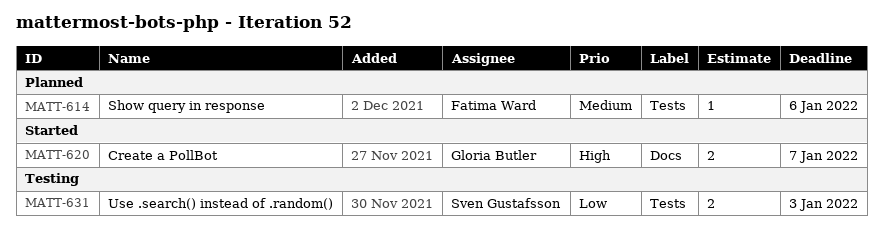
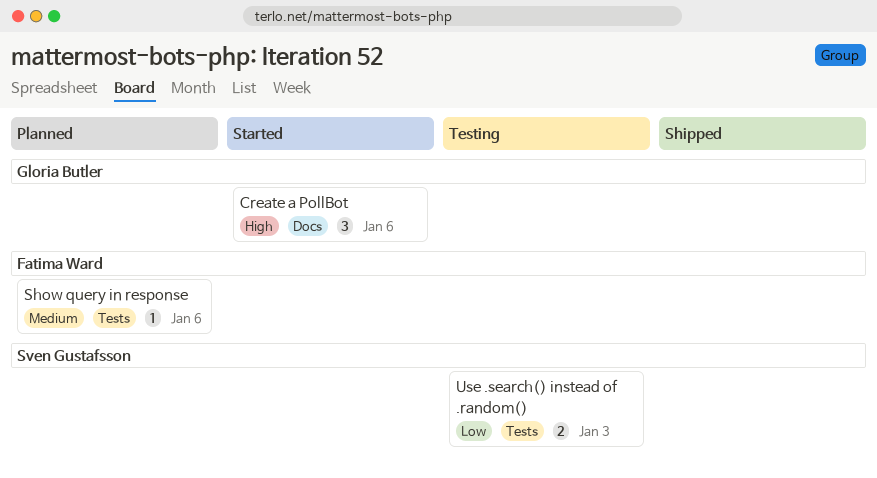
Create a PollBot, estimate: 2 -> 3
Create a PollBot, due: Jan 7 -> Jan 6

